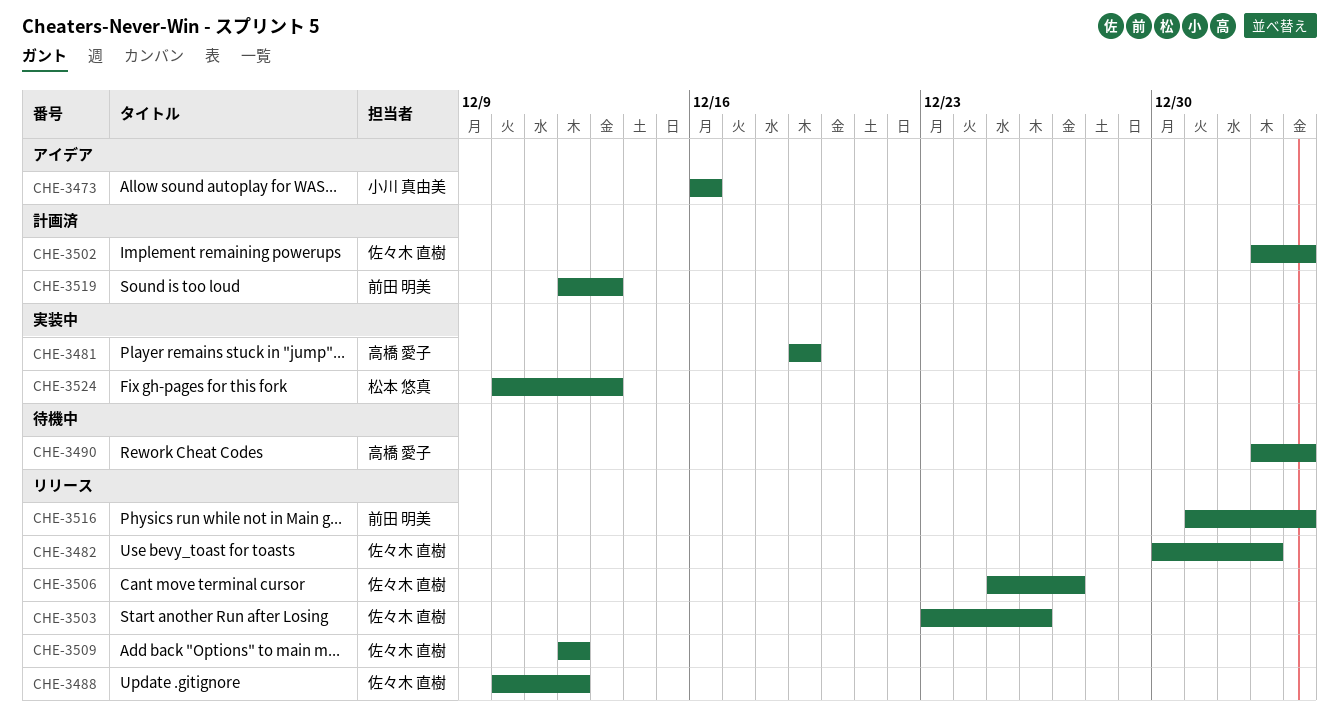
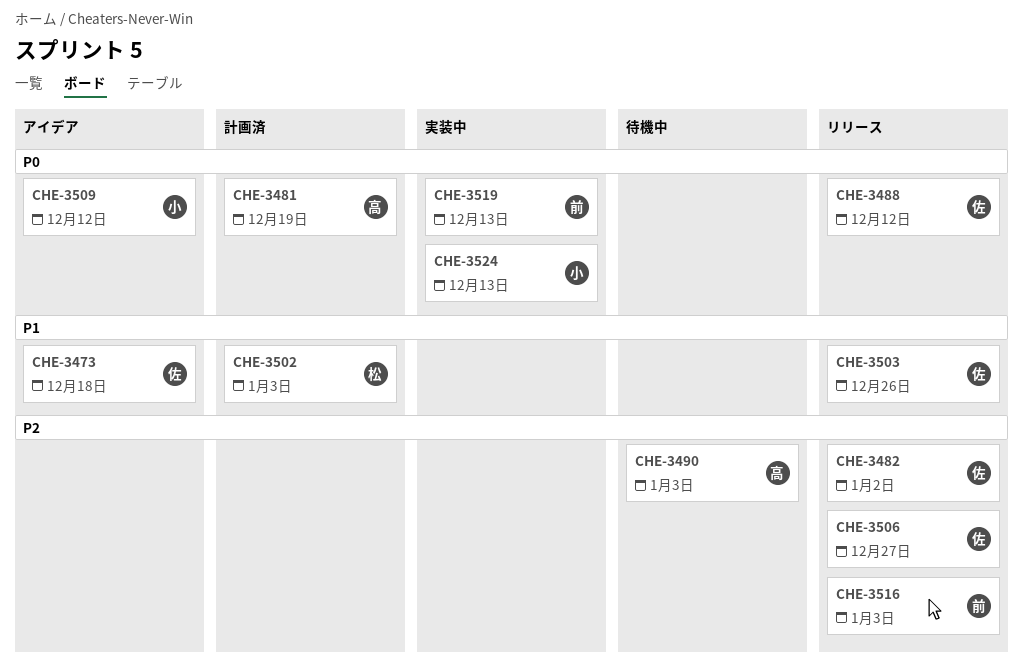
CHE-3473, owner: 小川 真由美 -> 佐々木 直樹
CHE-3473, due: Dec 16 -> Dec 18
CHE-3481, status: 実装中 -> 計画済
CHE-3502, owner: 佐々木 直樹 -> 松本 悠真
CHE-3509, status: リリース -> アイデア
CHE-3509, owner: 佐々木 直樹 -> 小川 真由美
CHE-3519, status: 計画済 -> 実装中
CHE-3524, owner: 松本 悠真 -> 小川 真由美

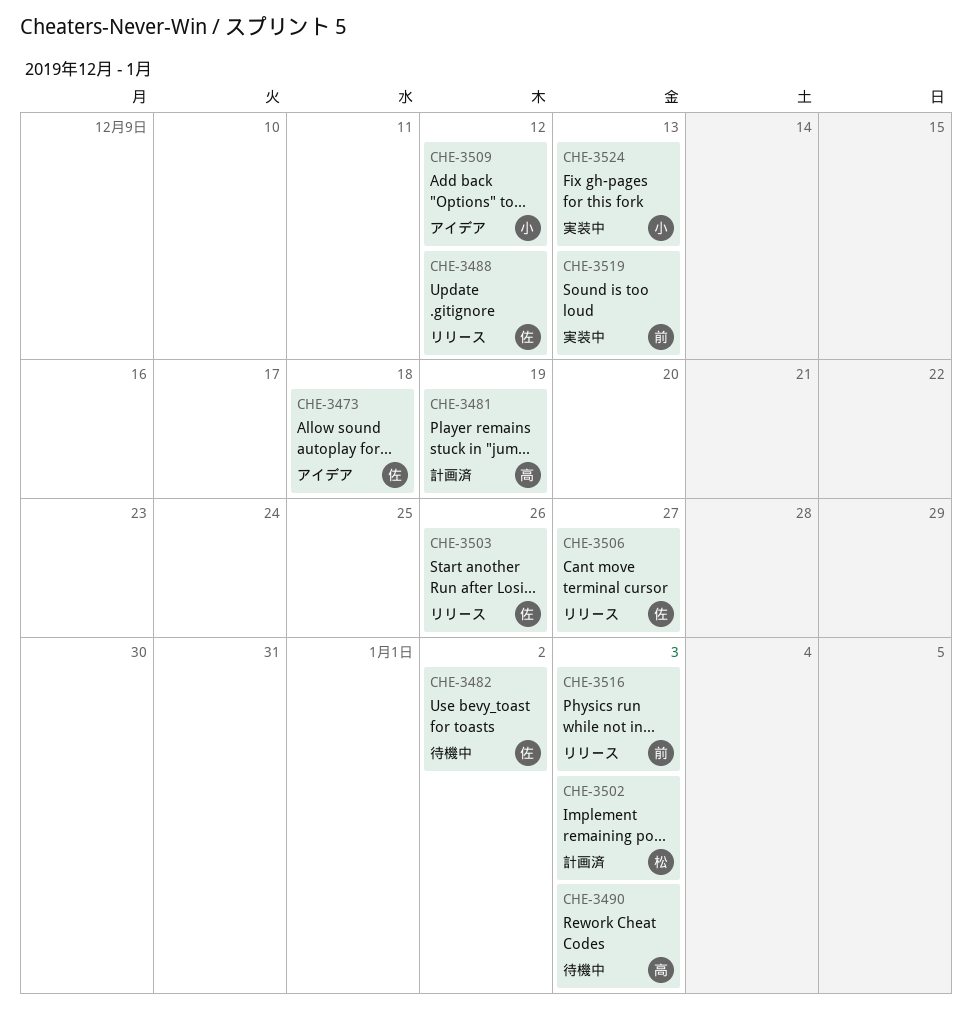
CHE-3482, status: リリース -> 待機中

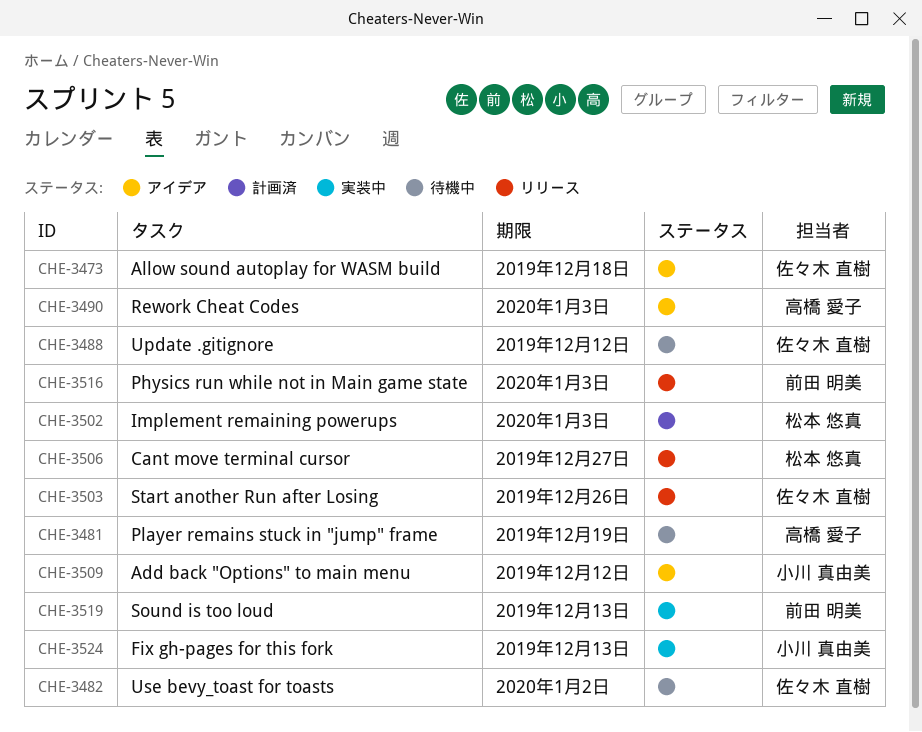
CHE-3481, status: 計画済 -> 待機中
CHE-3488, status: リリース -> 待機中
CHE-3490, status: 待機中 -> アイデア
CHE-3506, owner: 佐々木 直樹 -> 松本 悠真

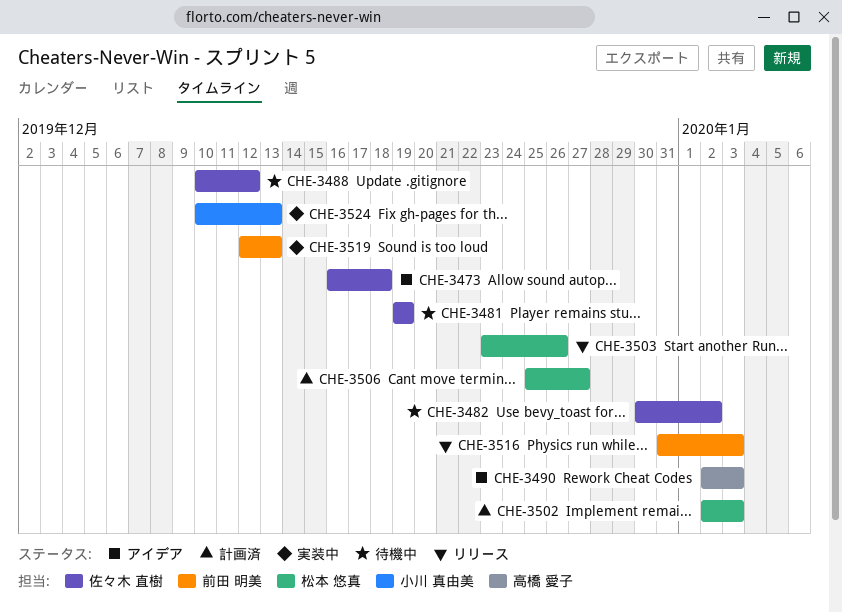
CHE-3481, owner: 高橋 愛子 -> 佐々木 直樹
CHE-3503, owner: 佐々木 直樹 -> 松本 悠真
CHE-3506, status: リリース -> 計画済
CHE-3509: present -> none

